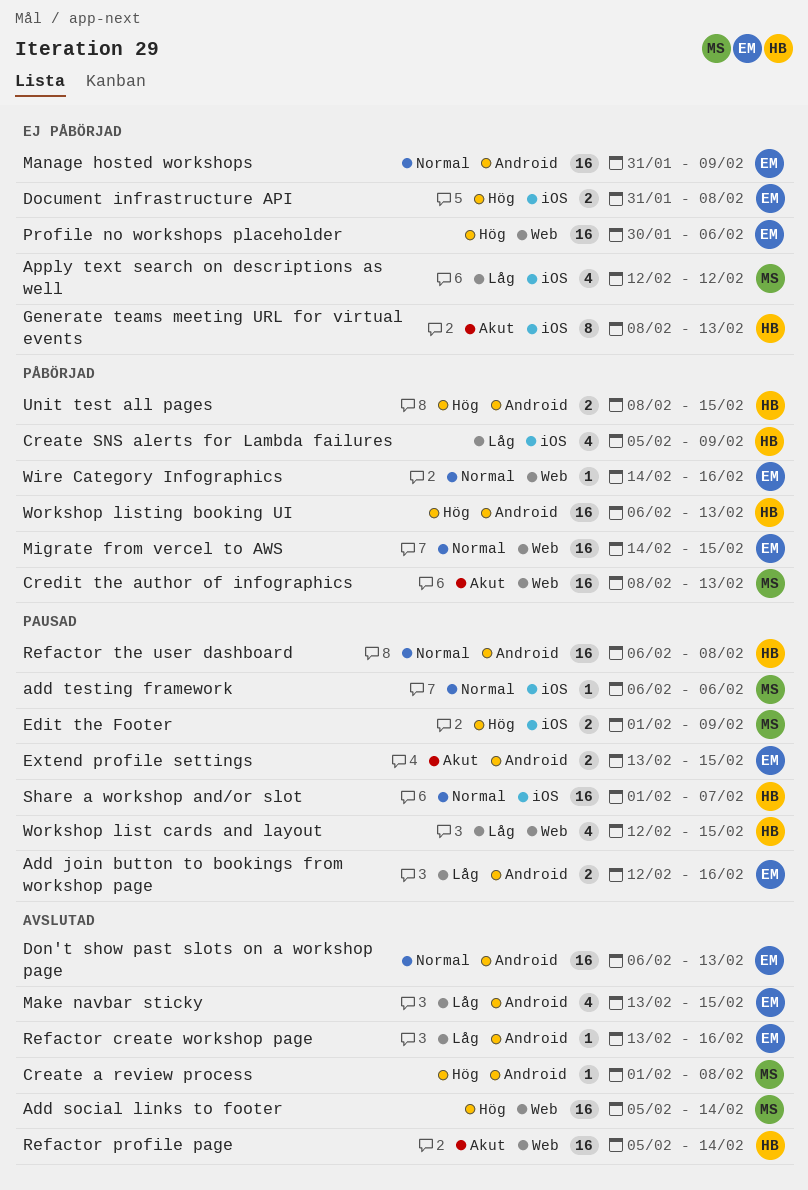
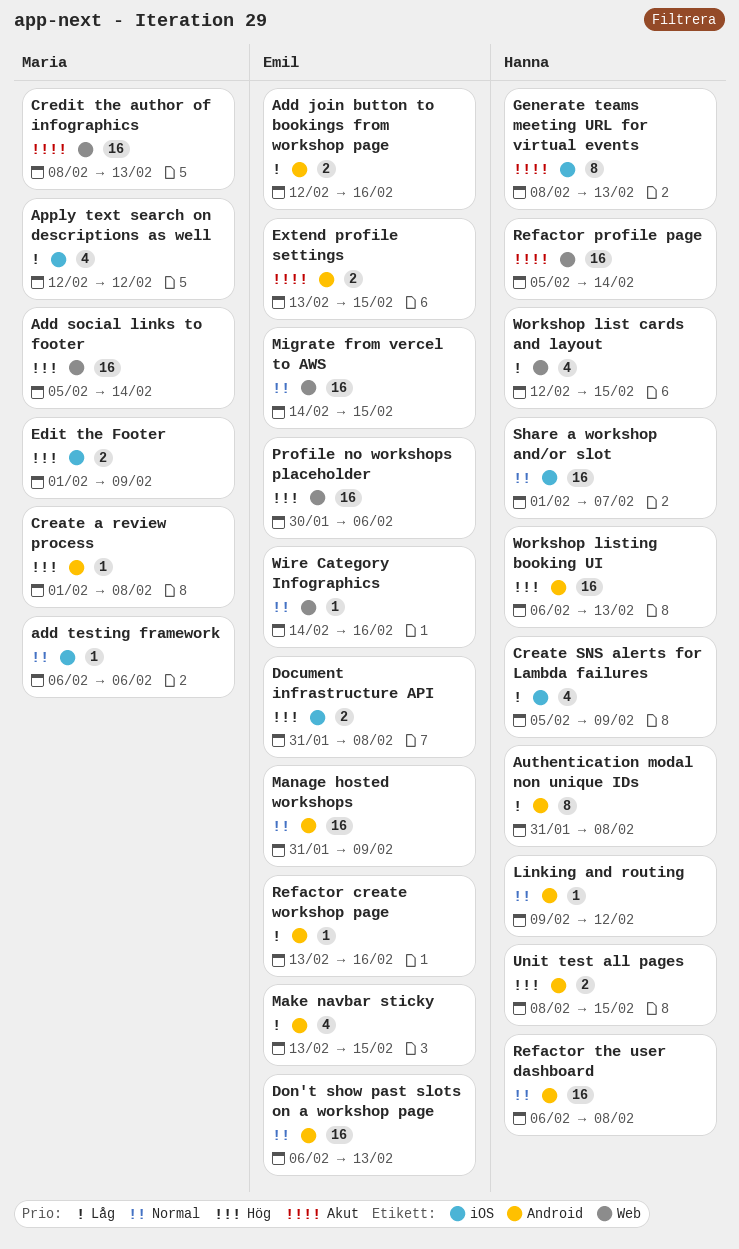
Authentication modal non unique IDs: none -> present
Linking and routing: none -> present

